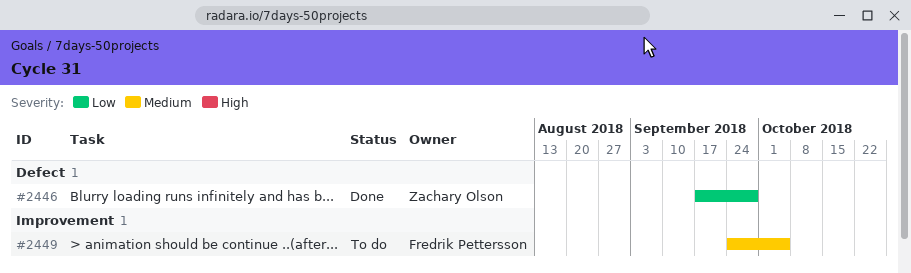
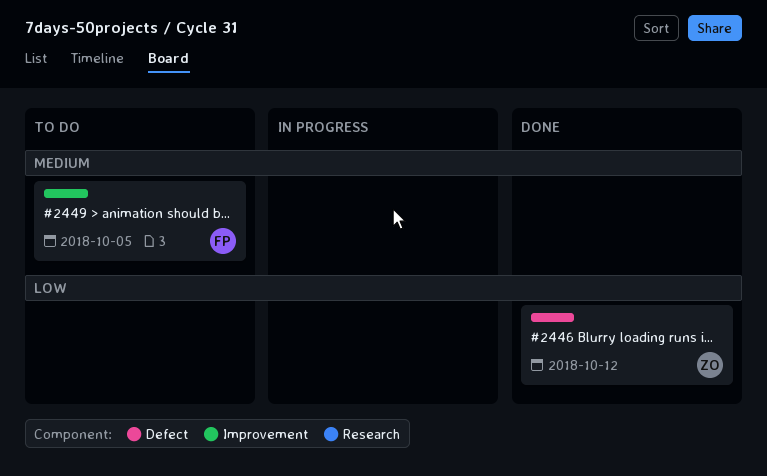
#2446, due: Sep 28 -> Oct 12

